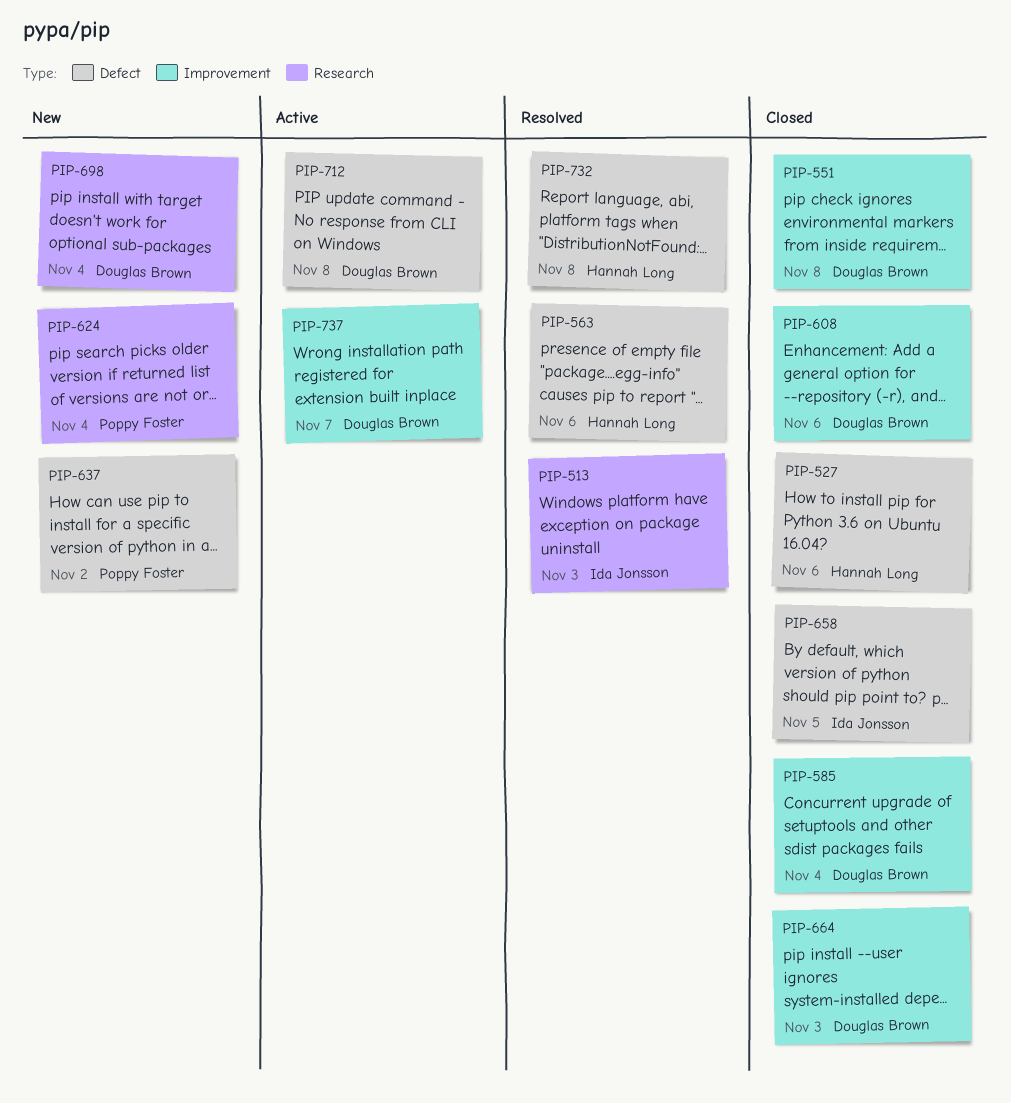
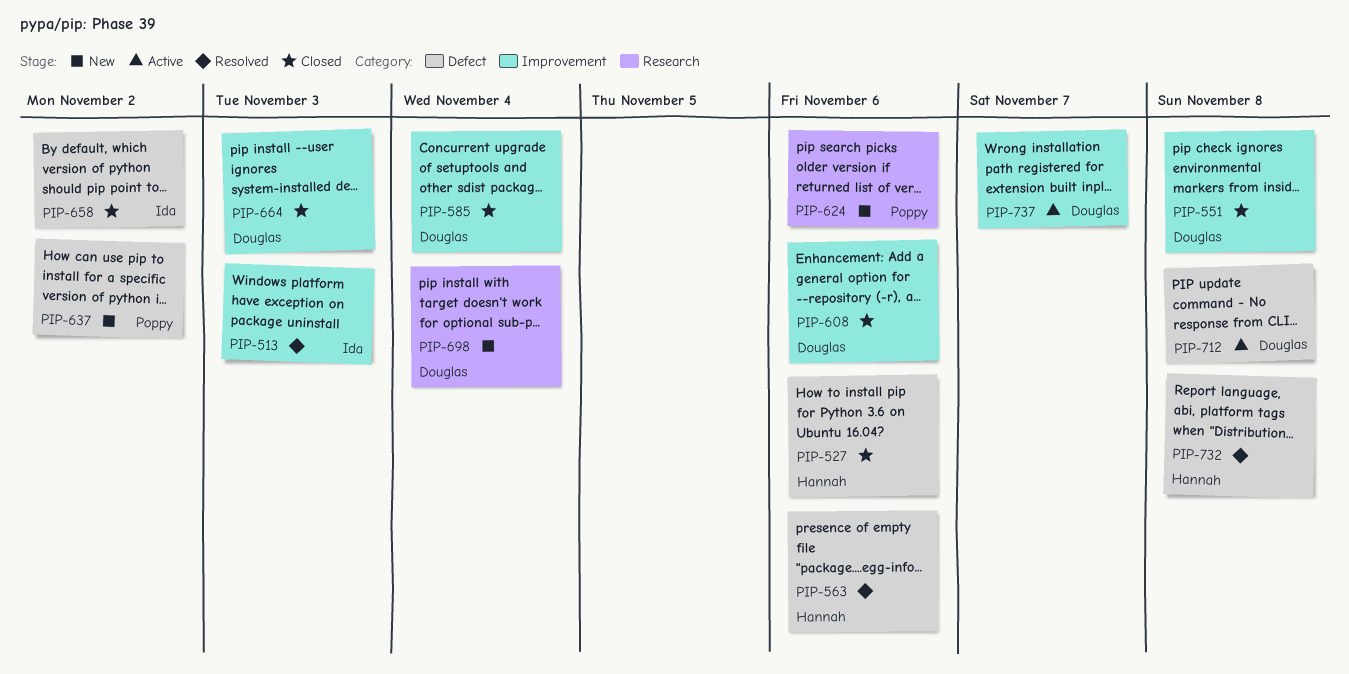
PIP-513, label: Research -> Improvement
PIP-624, due: Nov 4 -> Nov 6
PIP-658, due: Nov 5 -> Nov 2

